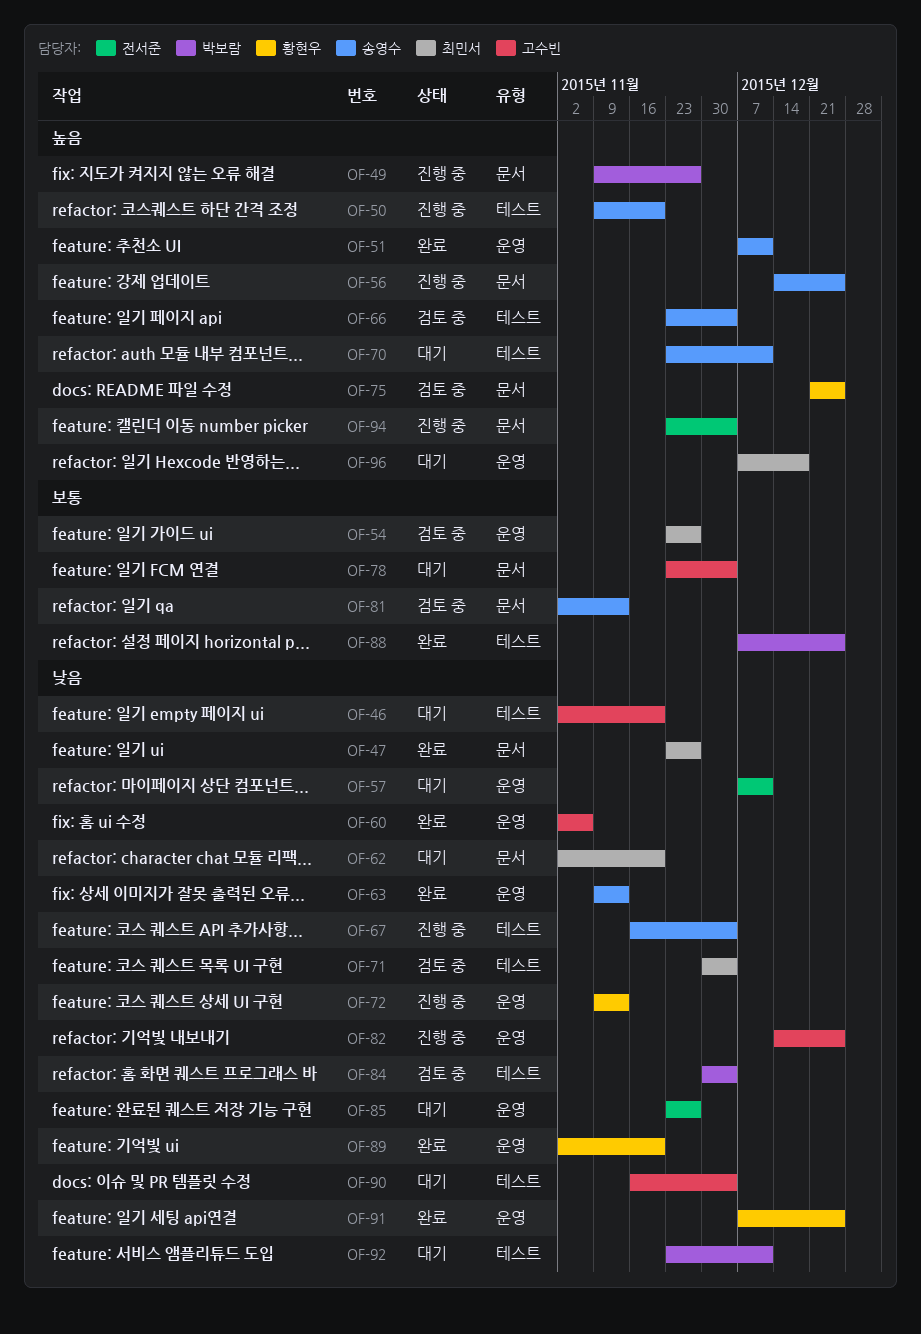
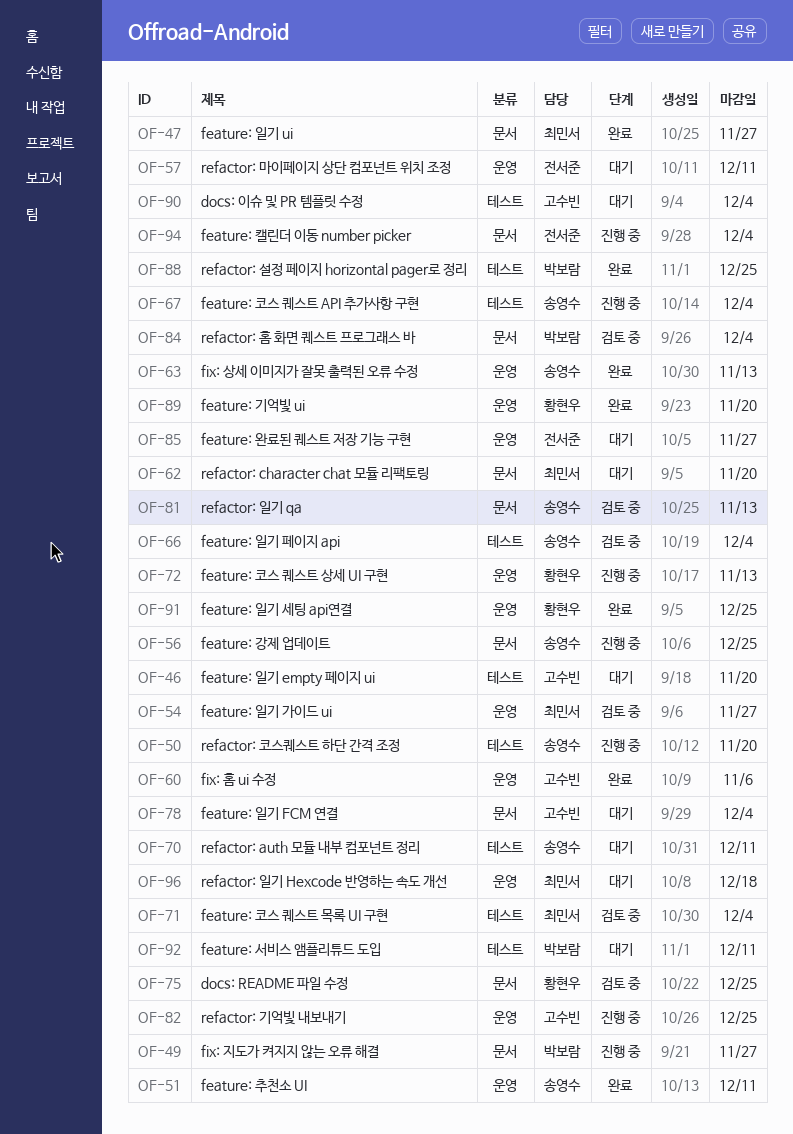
OF-84, label: 테스트 -> 문서

